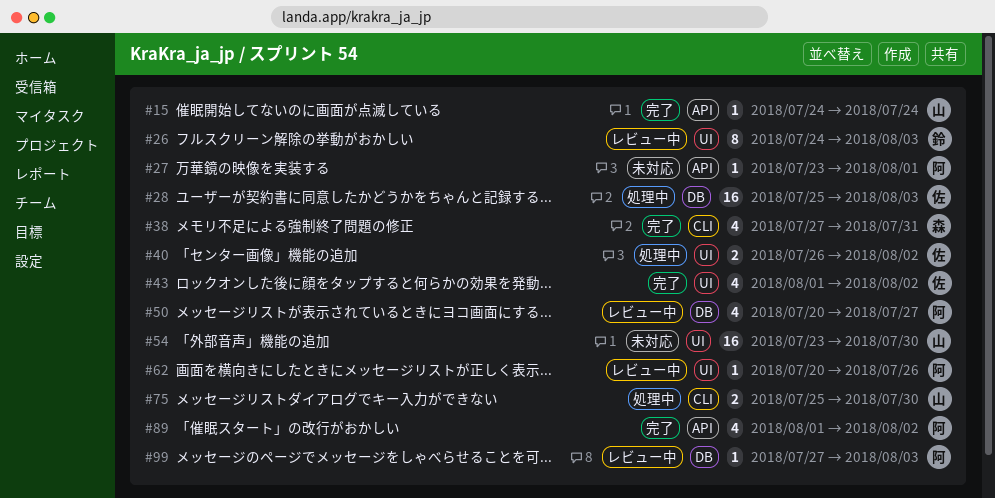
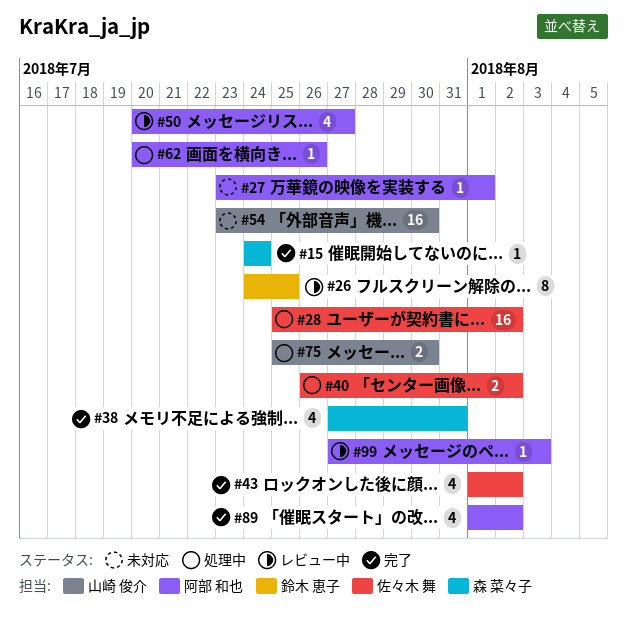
#15, owner: 山崎 俊介 -> 森 菜々子
#26, due: Aug 3 -> Jul 25
#28, due: Aug 3 -> Aug 2
#62, status: レビュー中 -> 処理中

